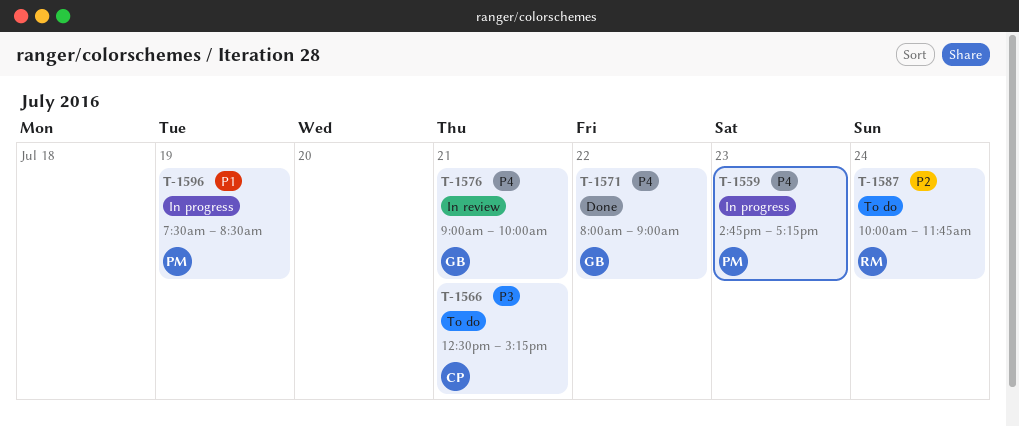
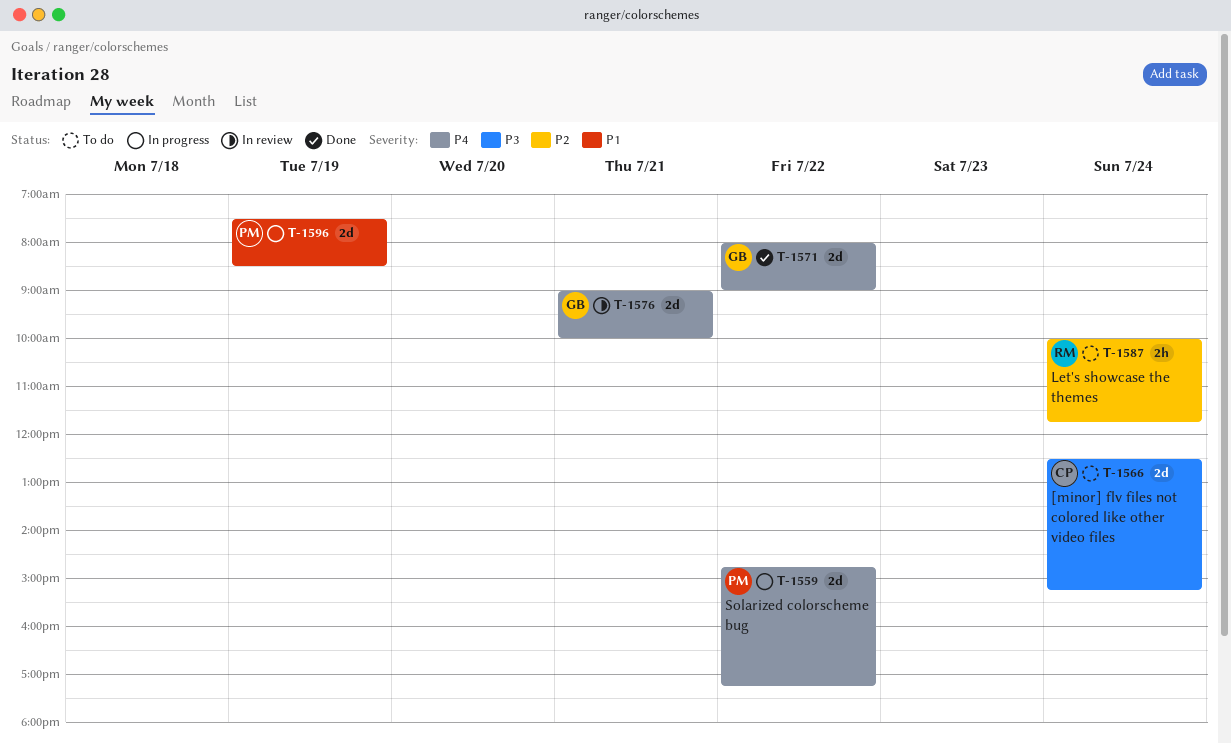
T-1559, day: Jul 23 -> Jul 22
T-1566, day: Jul 21 -> Jul 24

